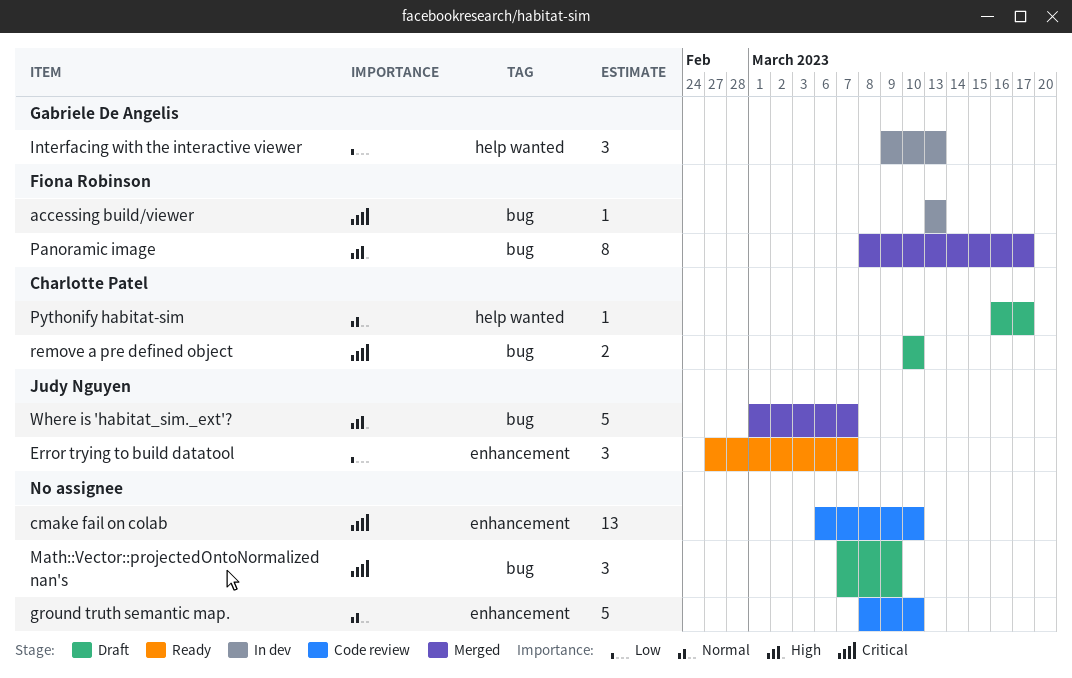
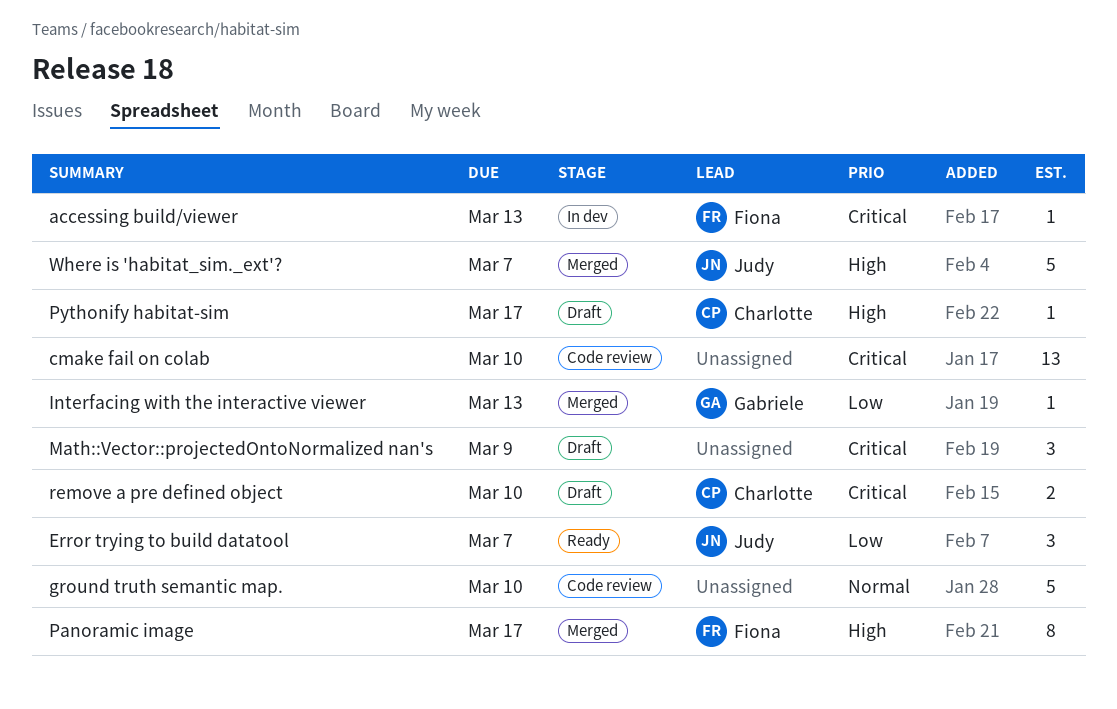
Interfacing with the interactive viewer, status: In dev -> Merged
Interfacing with the interactive viewer, estimate: 3 -> 1
Pythonify habitat-sim, priority: Normal -> High

